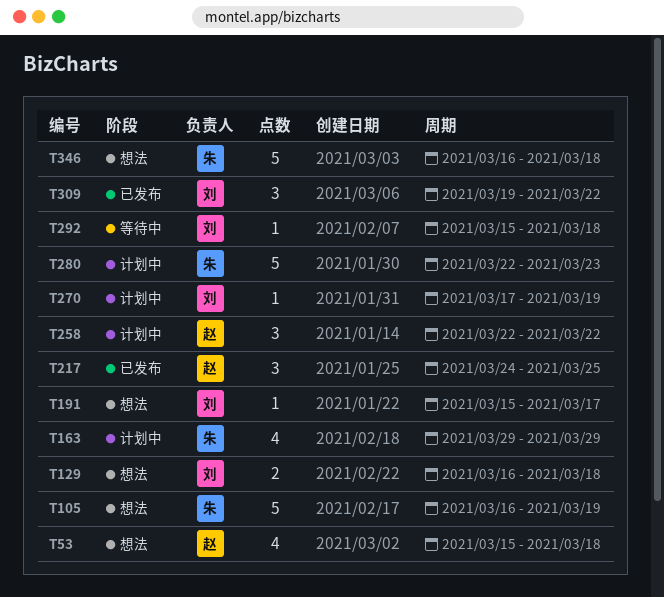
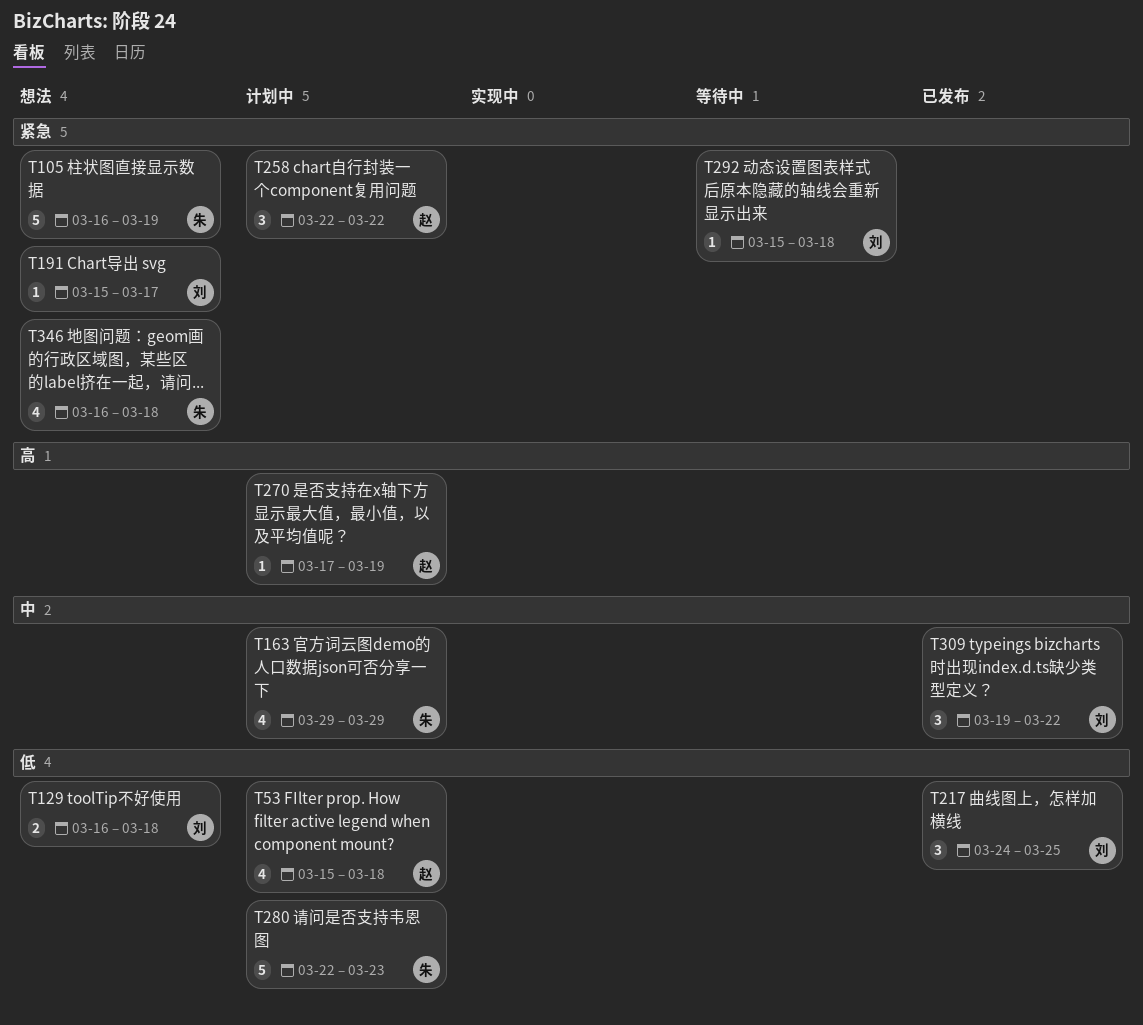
T53, status: 想法 -> 计划中
T217, owner: 赵 -> 刘
T270, owner: 刘 -> 赵
T346, estimate: 5 -> 4

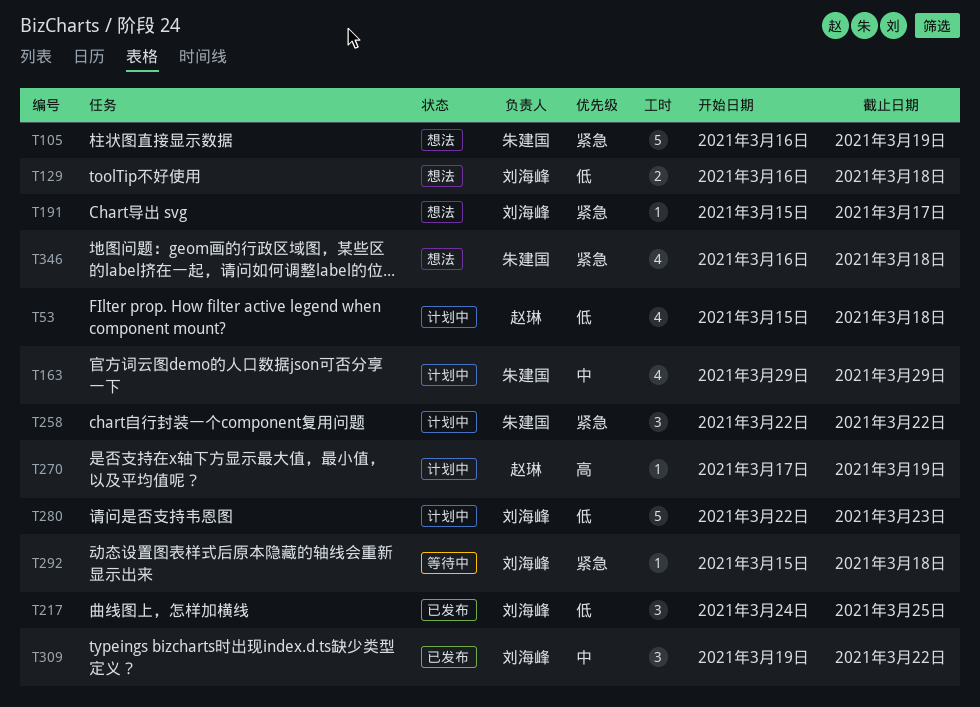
T258, owner: 赵琳 -> 朱建国
T280, owner: 朱建国 -> 刘海峰

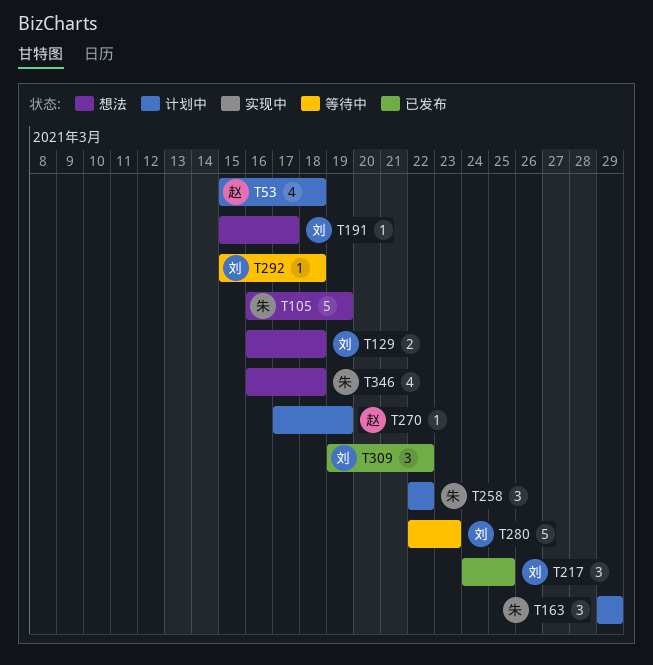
T163, estimate: 4 -> 3
T280, status: 计划中 -> 等待中

